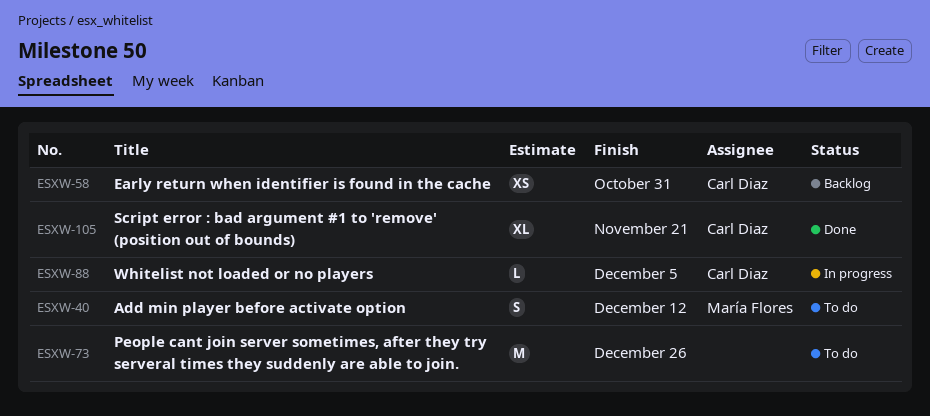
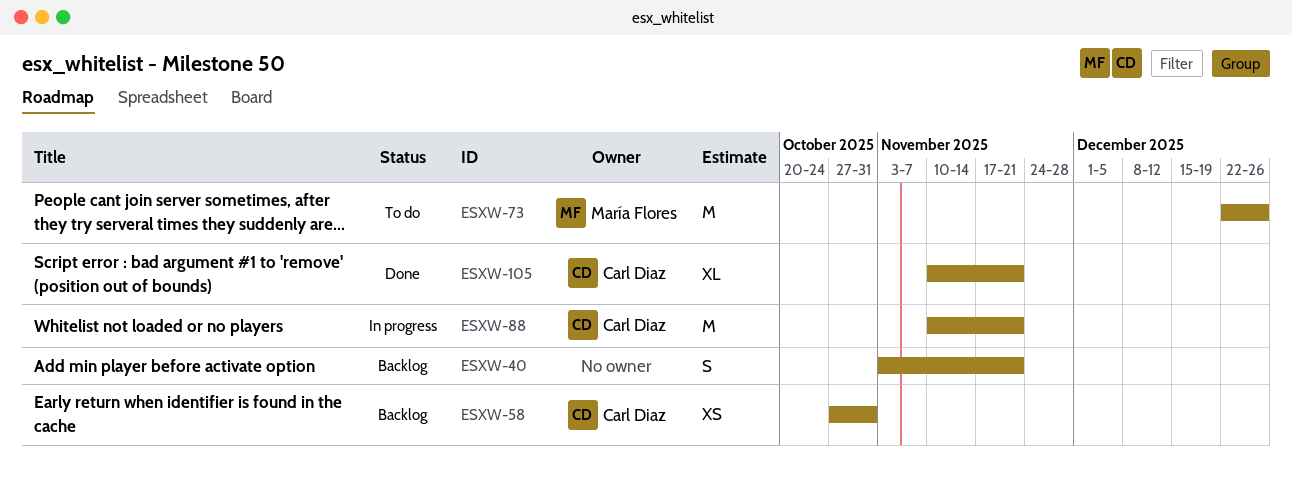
ESXW-40, status: To do -> Backlog
ESXW-40, owner: María Flores -> none
ESXW-40, due: Dec 12 -> Nov 21
ESXW-73, owner: none -> María Flores
ESXW-88, estimate: L -> M
ESXW-88, due: Dec 5 -> Nov 21

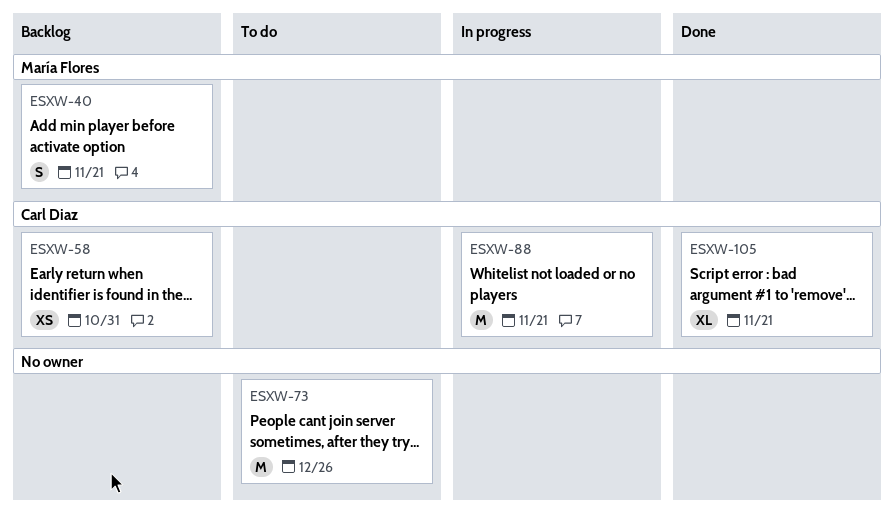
ESXW-40, owner: none -> María Flores
ESXW-73, owner: María Flores -> none

